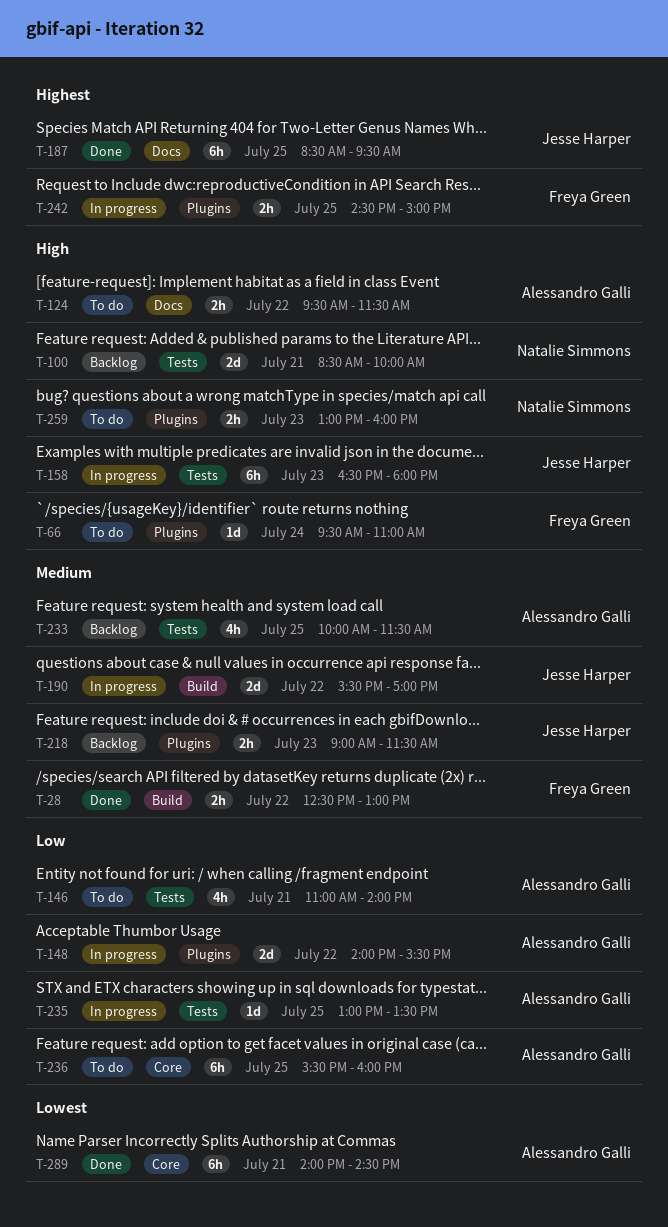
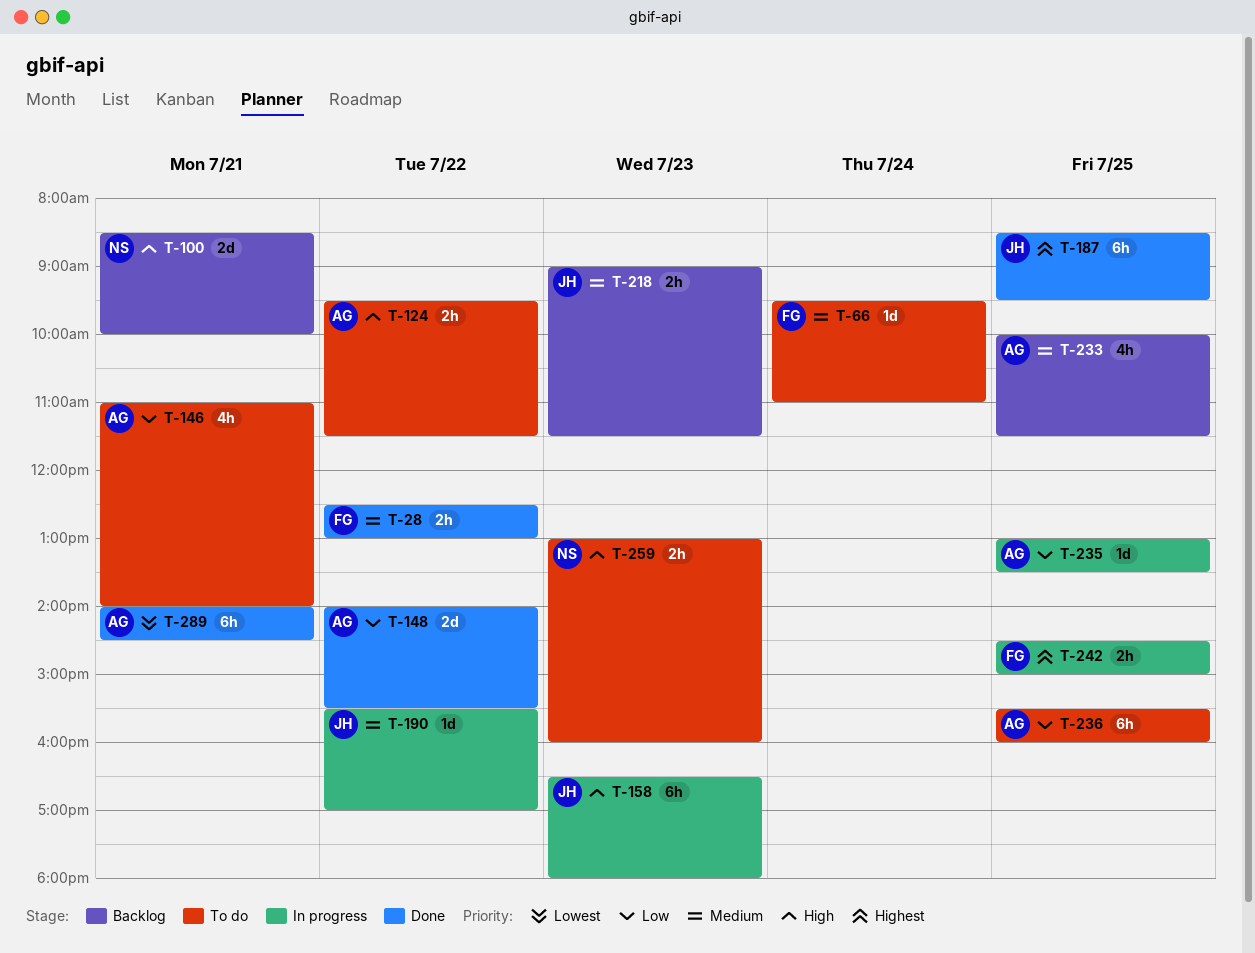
T-66, priority: High -> Medium
T-148, status: In progress -> Done
T-190, estimate: 2d -> 1d

